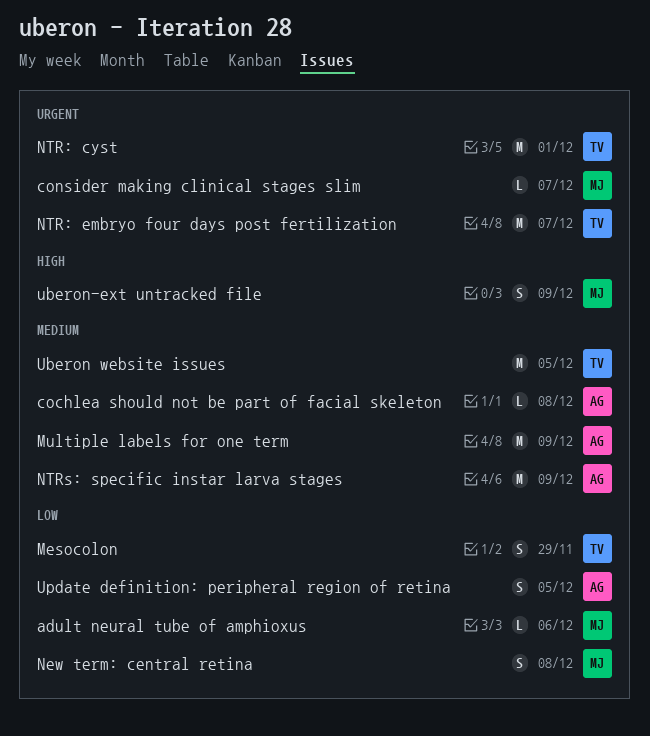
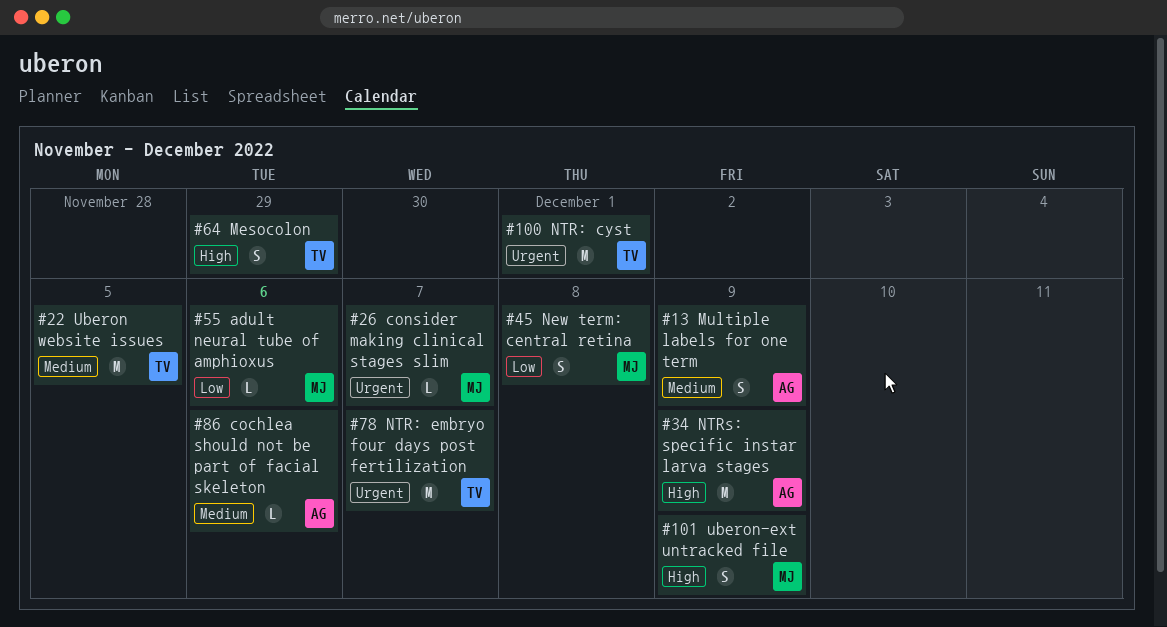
cochlea should not be part of facial skeleton, due: Dec 8 -> Dec 6
Mesocolon, priority: Low -> High
Multiple labels for one term, estimate: M -> S
NTRs: specific instar larva stages, priority: Medium -> High
Update definition: peripheral region of retina: present -> none

